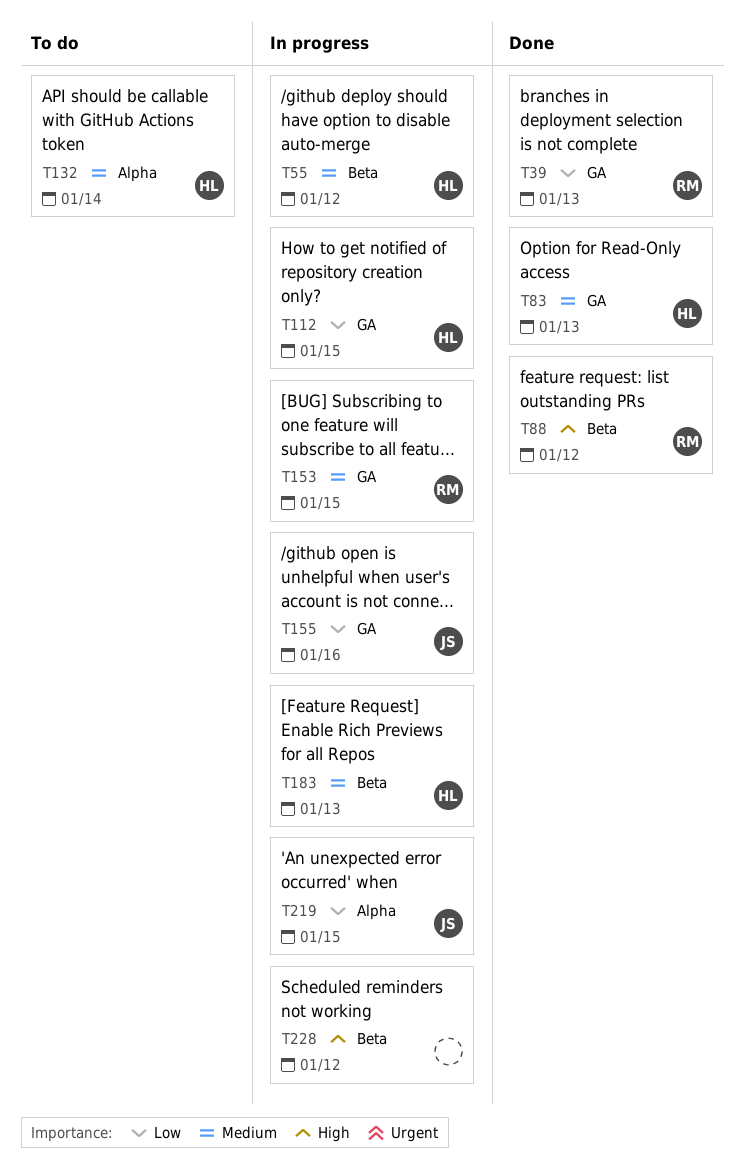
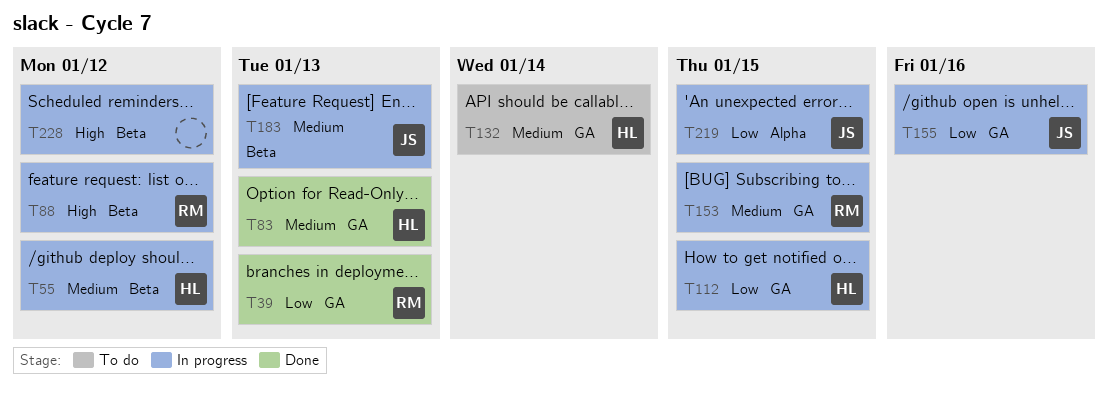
T88, status: Done -> In progress
T132, label: Alpha -> GA
T183, owner: HL -> JS

